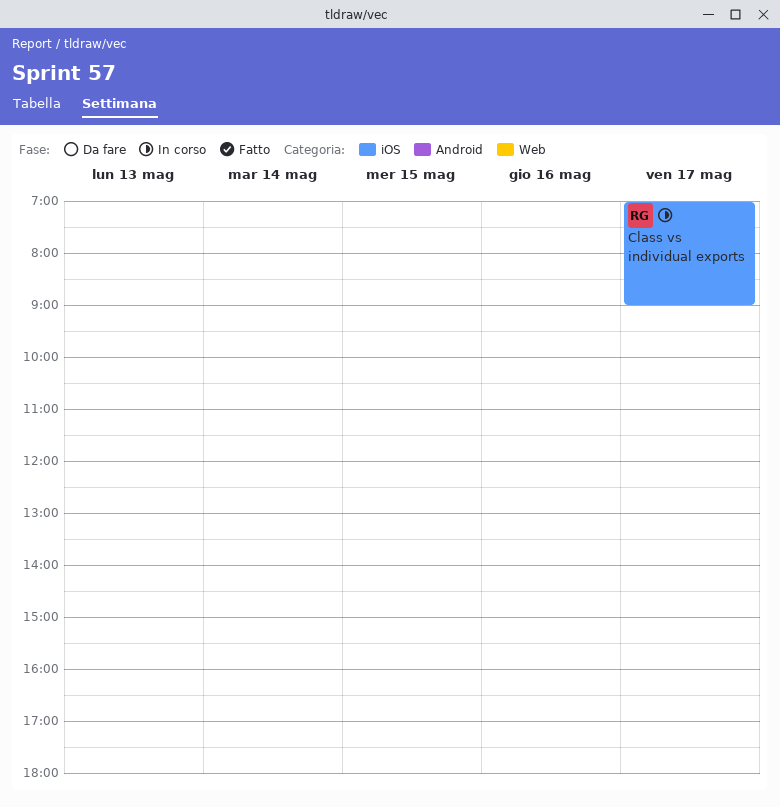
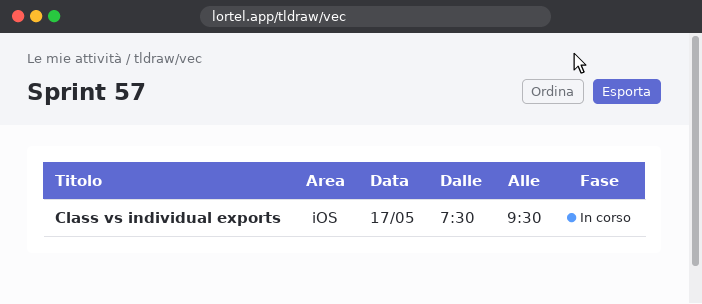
Class vs individual exports, begins: 07:00 -> 07:30
Class vs individual exports, ends: 09:00 -> 09:30

